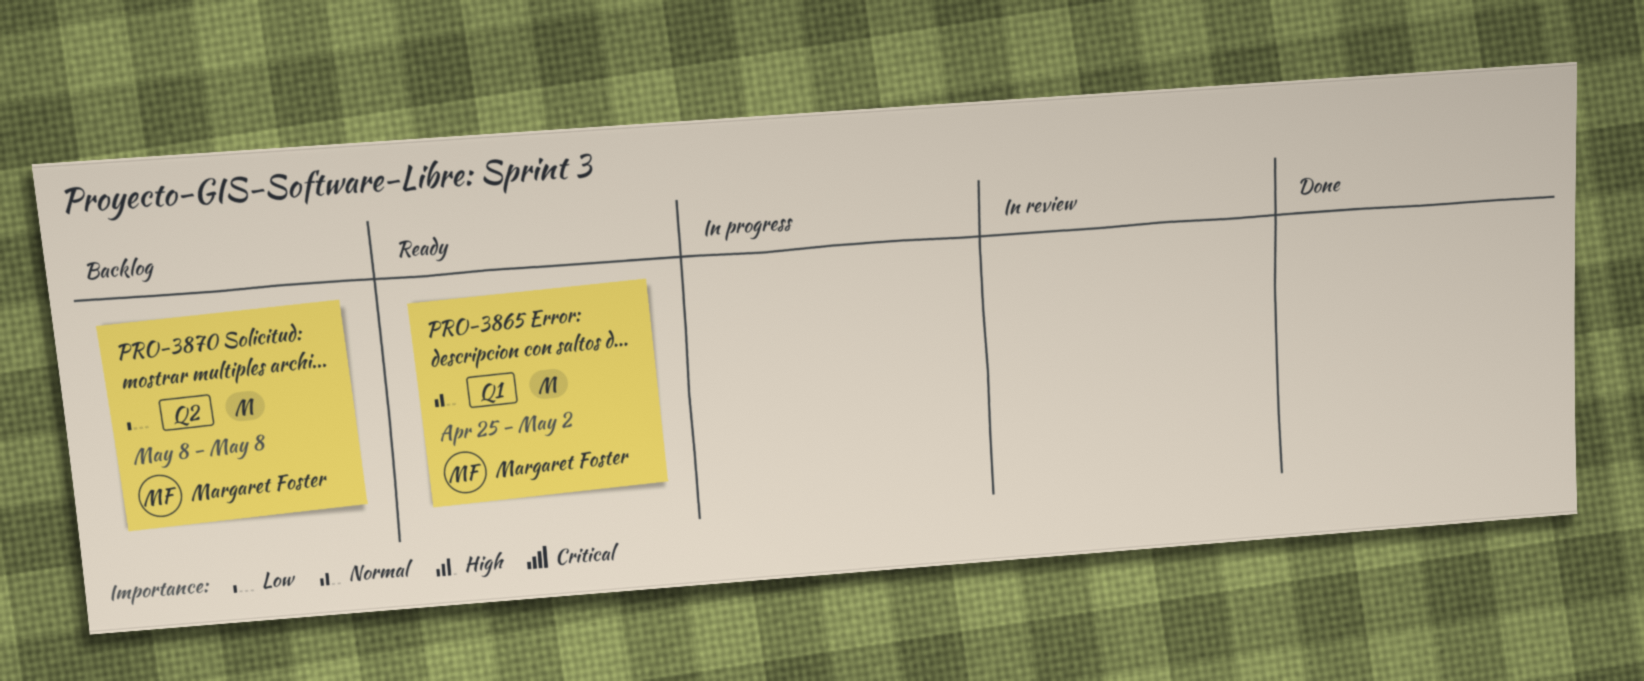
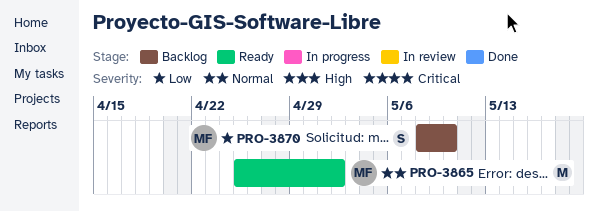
PRO-3870, estimate: M -> S
PRO-3870, due: May 8 -> May 10

